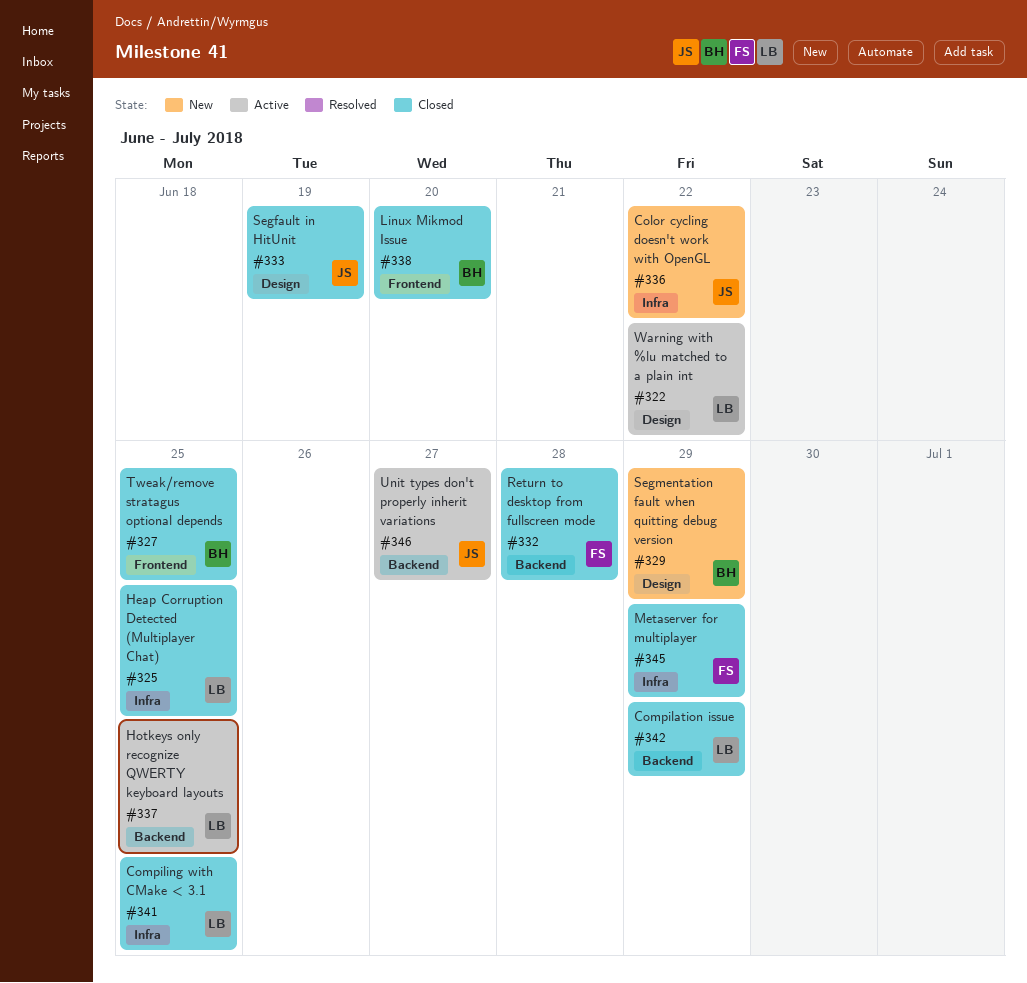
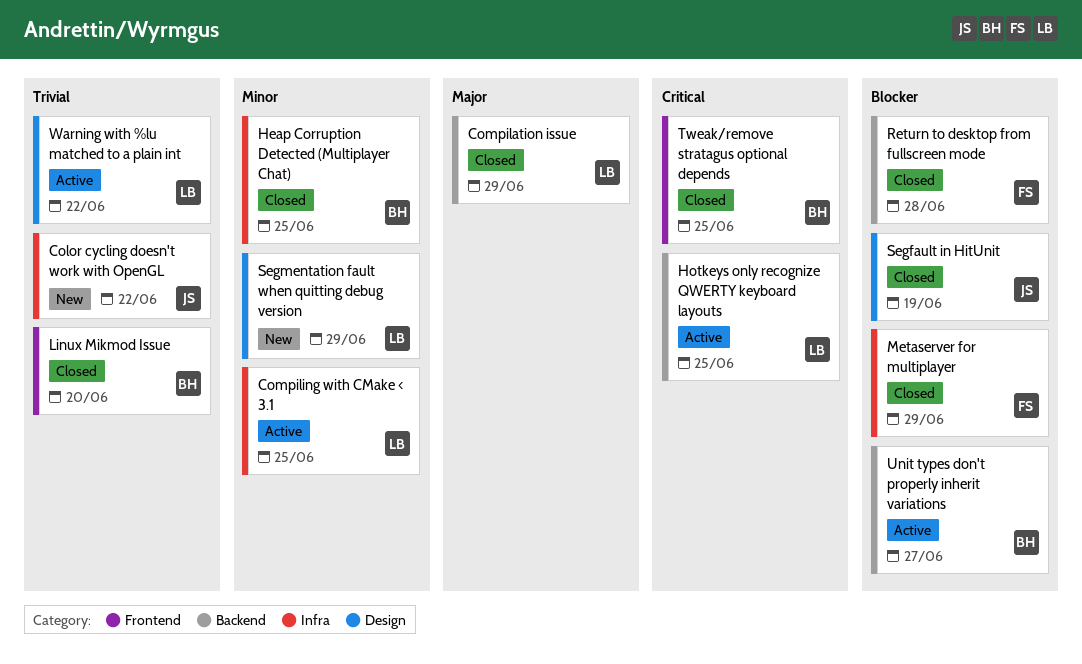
Compiling with CMake < 3.1, status: Closed -> Active
Heap Corruption Detected (Multiplayer Chat), owner: LB -> BH
Segmentation fault when quitting debug version, owner: BH -> LB
Unit types don't properly inherit variations, owner: JS -> BH

